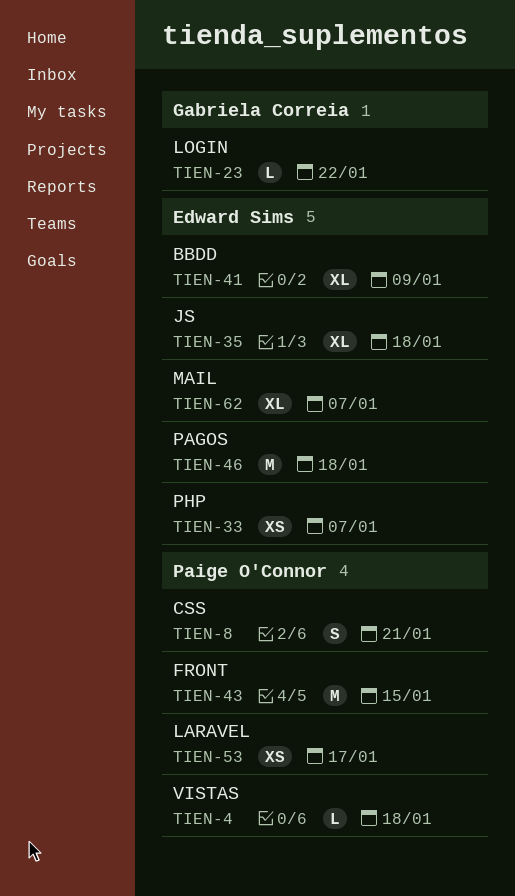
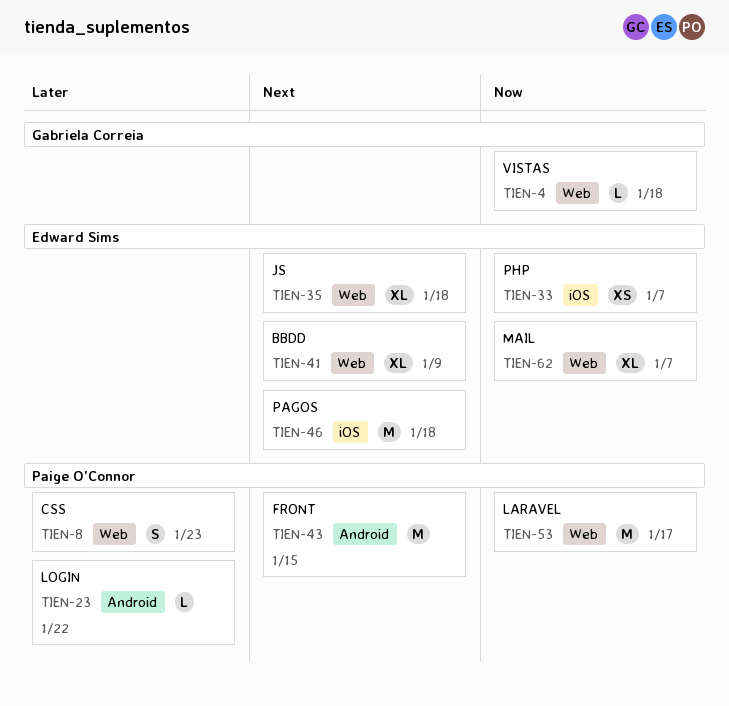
TIEN-4, owner: Paige O'Connor -> Gabriela Correia
TIEN-8, due: Jan 21 -> Jan 23
TIEN-23, owner: Gabriela Correia -> Paige O'Connor
TIEN-53, estimate: XS -> M

